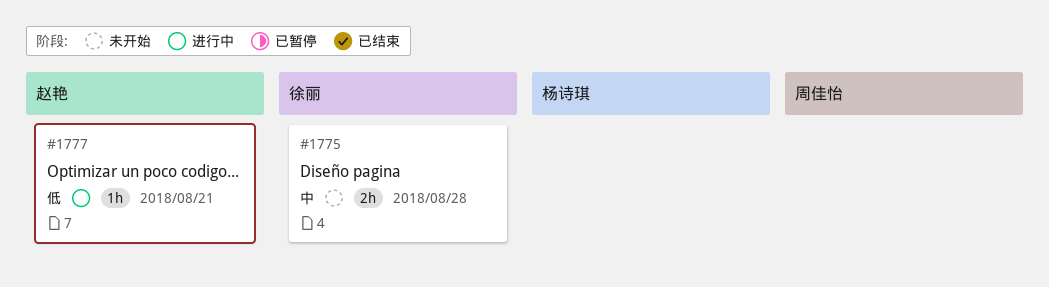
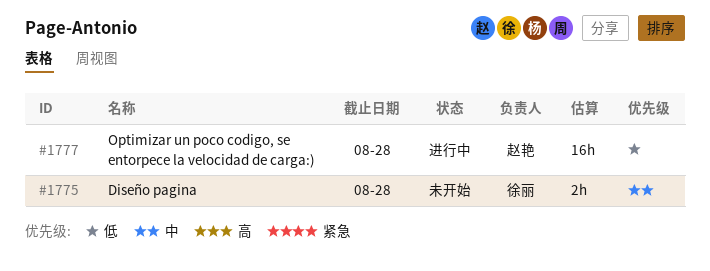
#1777, estimate: 1h -> 16h
#1777, due: Aug 21 -> Aug 28

